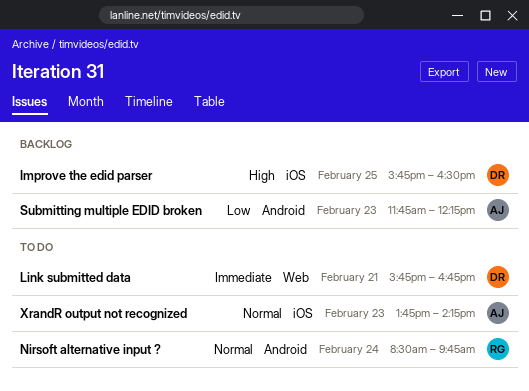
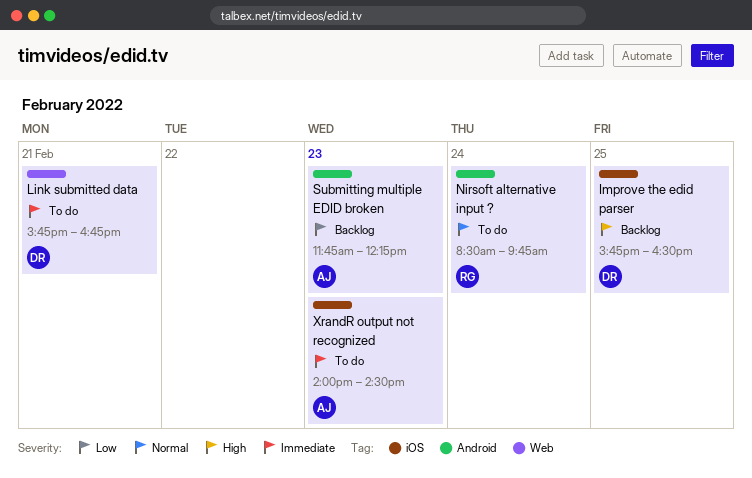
XrandR output not recognized, priority: Normal -> Immediate
XrandR output not recognized, begins: 13:45 -> 14:00
XrandR output not recognized, ends: 14:15 -> 14:30

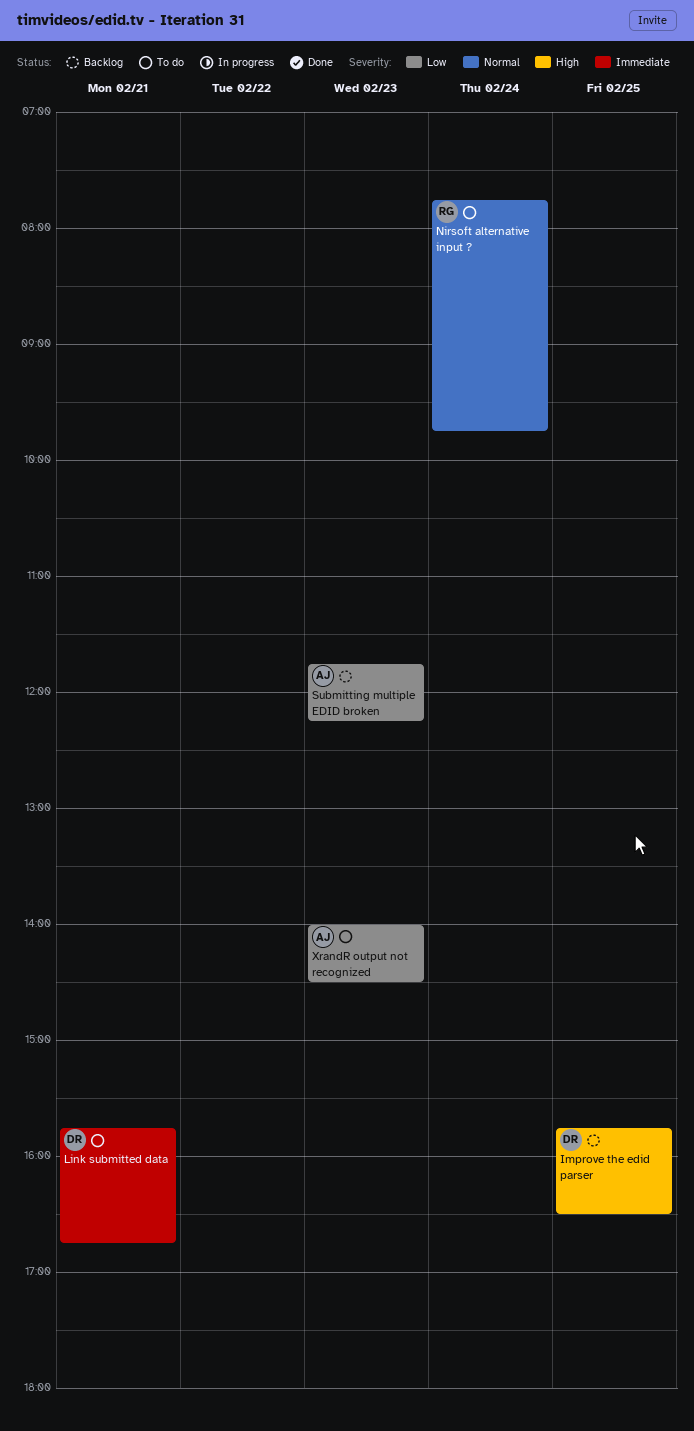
Nirsoft alternative input ?, begins: 08:30 -> 07:45
XrandR output not recognized, priority: Immediate -> Low

